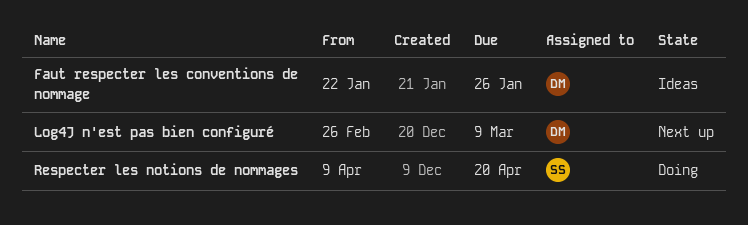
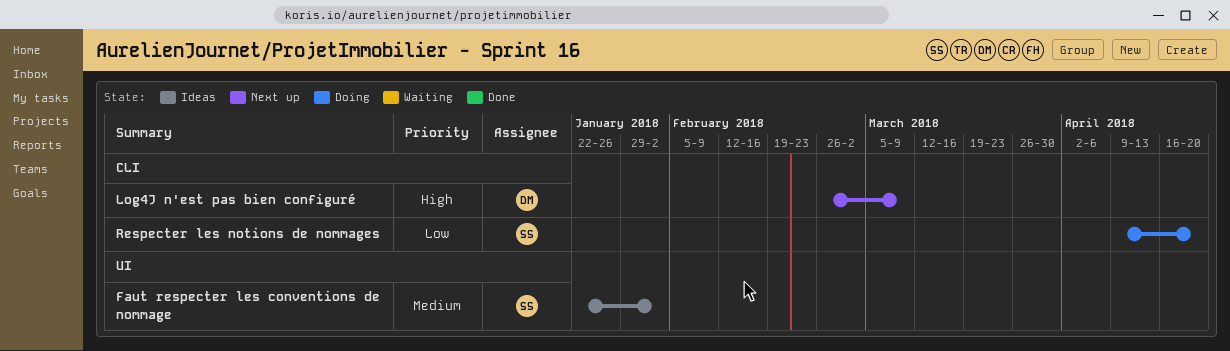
Faut respecter les conventions de nommage, owner: DM -> SS
Faut respecter les conventions de nommage, due: Jan 26 -> Feb 2

